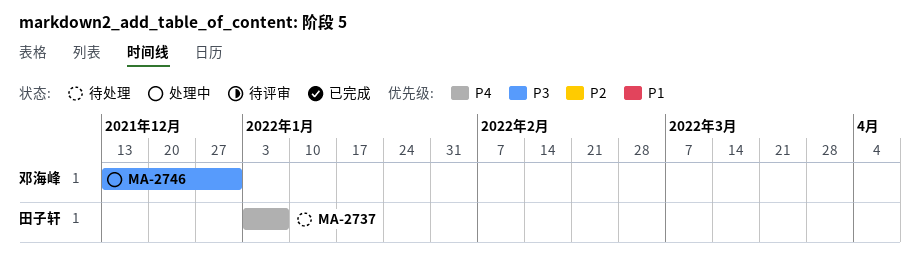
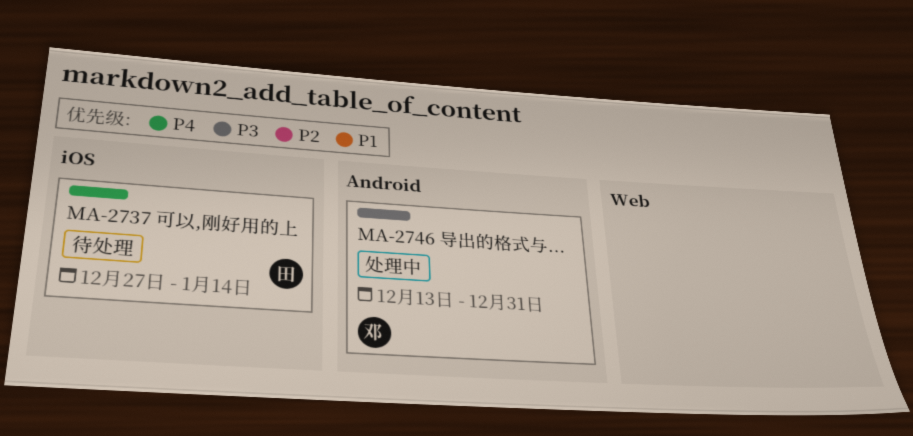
MA-2737, start: Jan 3 -> Dec 27
MA-2737, due: Jan 7 -> Jan 14

